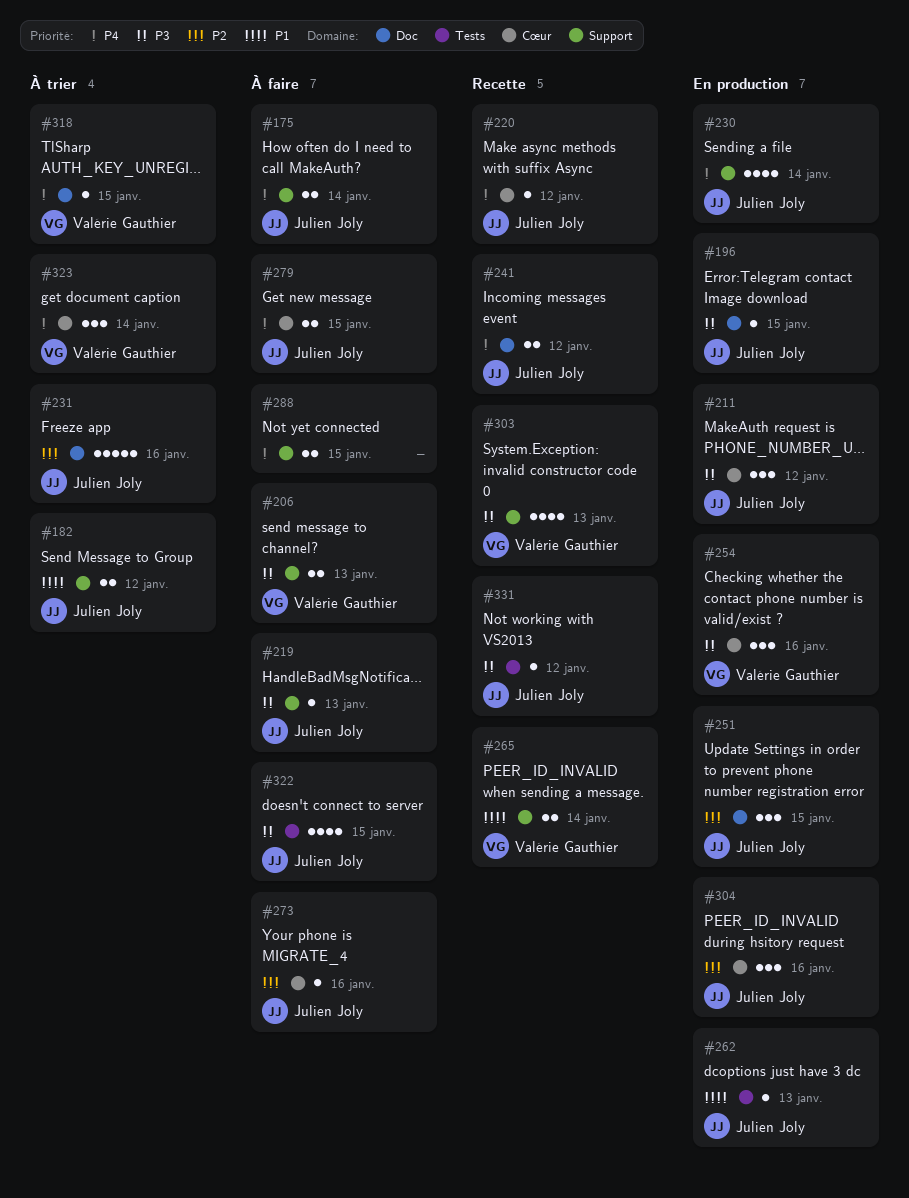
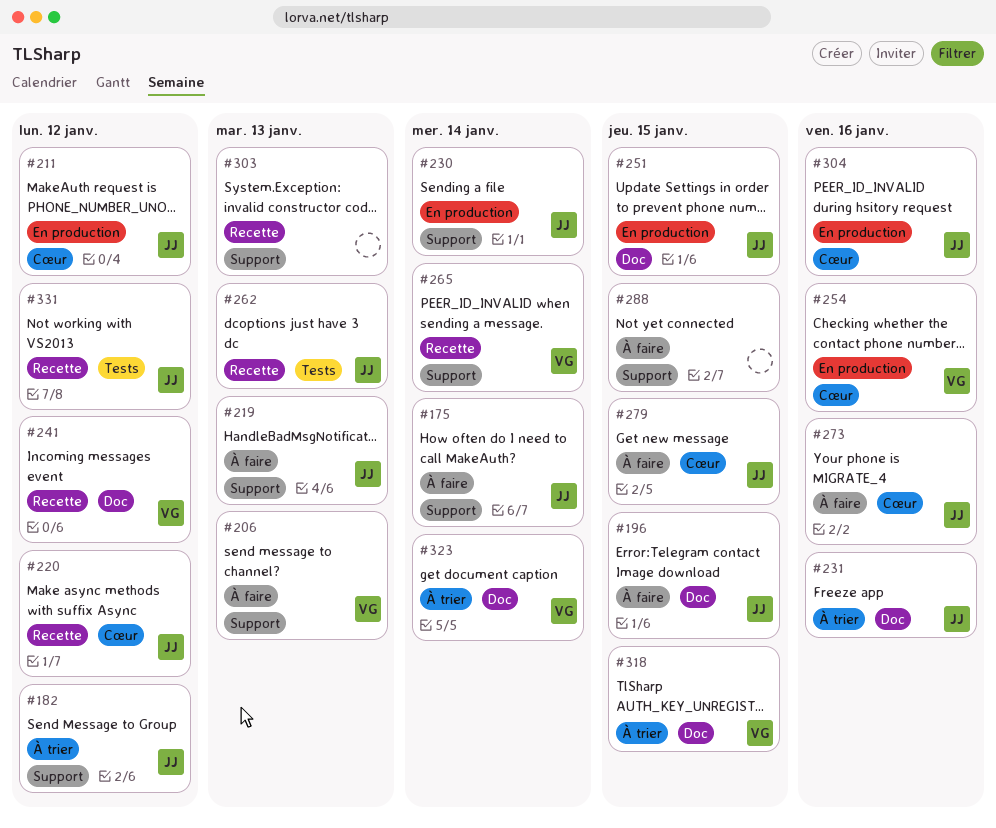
#196, status: En production -> À faire
#241, owner: Julien Joly -> Valérie Gauthier
#262, status: En production -> Recette
#303, owner: Valérie Gauthier -> none
#322: present -> none
#323, label: Cœur -> Doc

